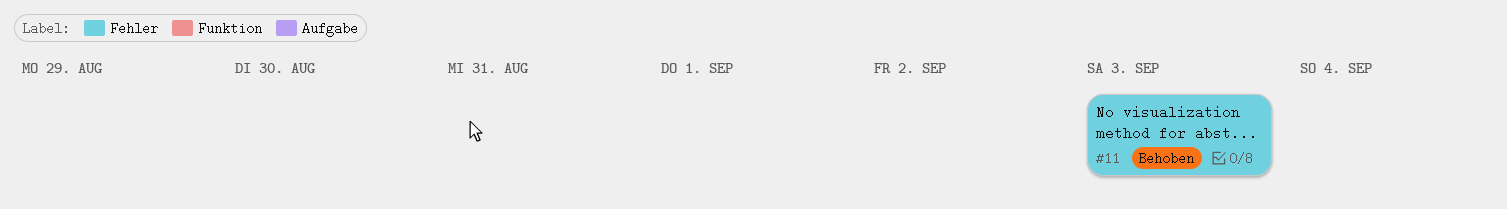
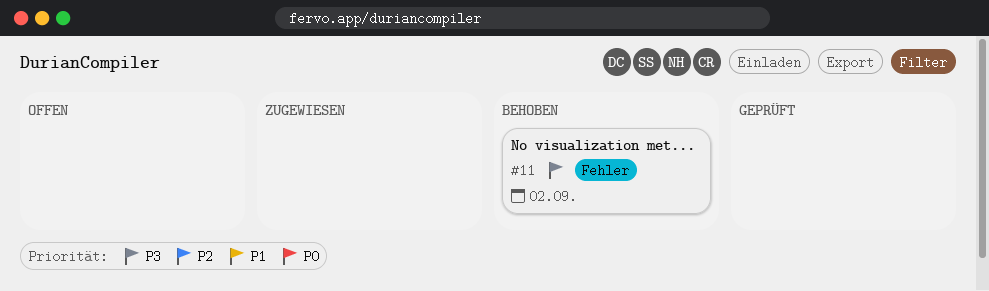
#11, due: Sep 3 -> Sep 2

